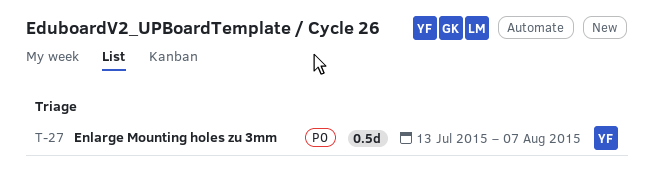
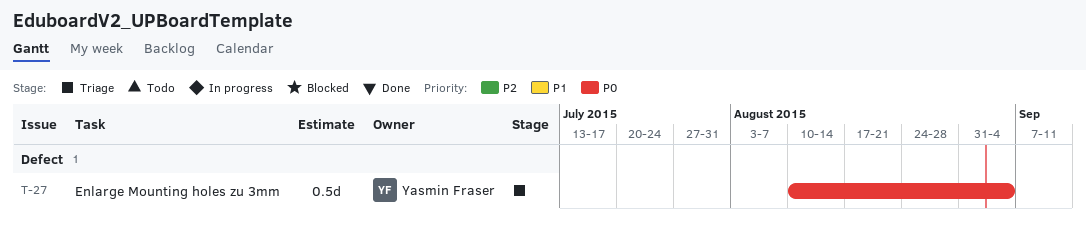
T-27, start: Jul 13 -> Aug 10
T-27, due: Aug 7 -> Sep 4

